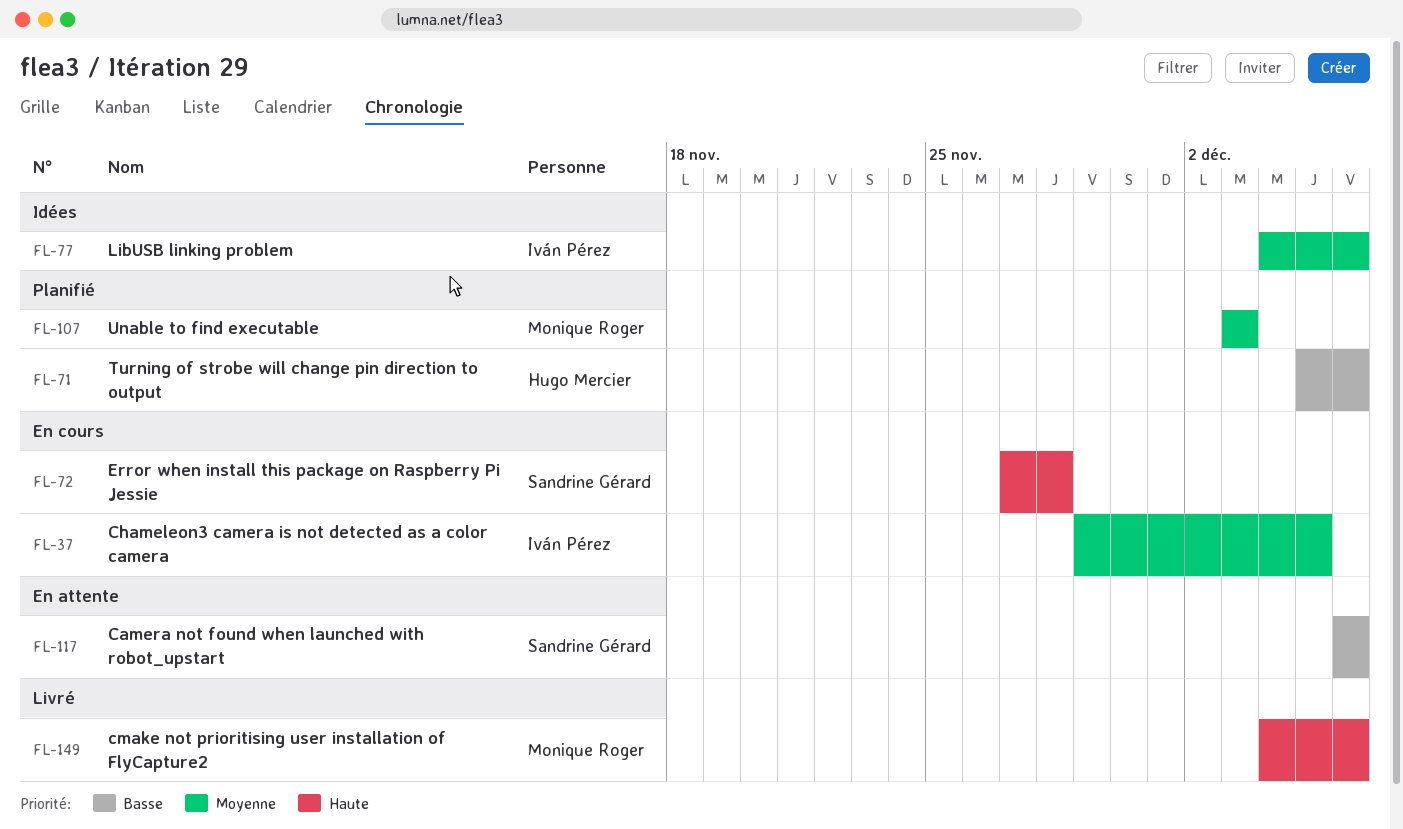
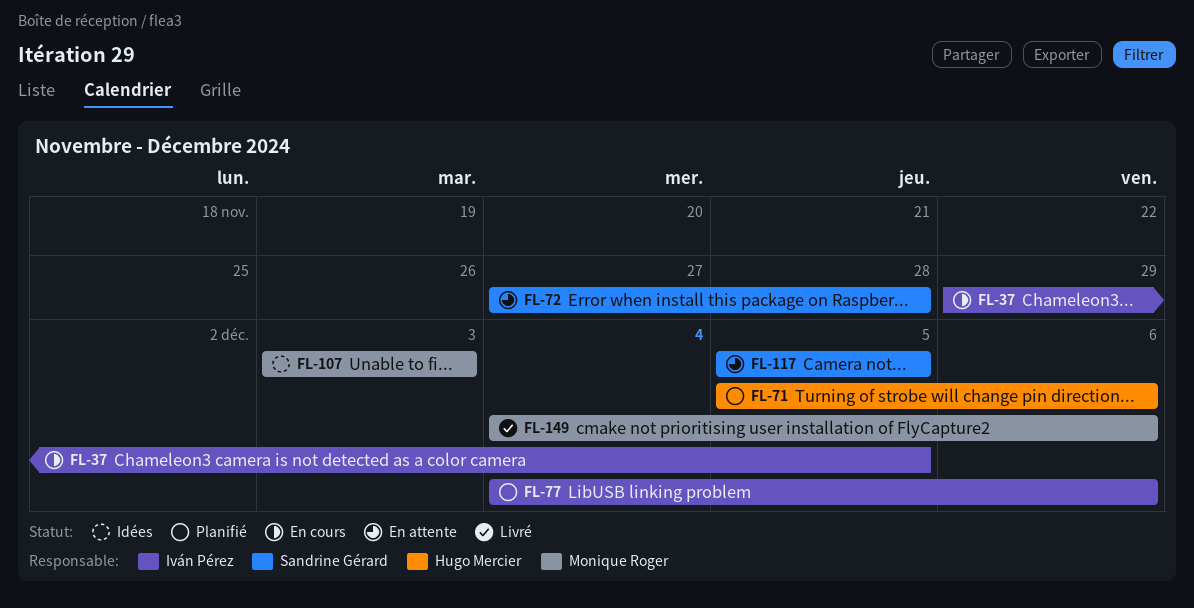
FL-72, status: En cours -> En attente
FL-77, status: Idées -> Planifié
FL-107, status: Planifié -> Idées
FL-117, start: Dec 6 -> Dec 5
FL-117, due: Dec 6 -> Dec 5

